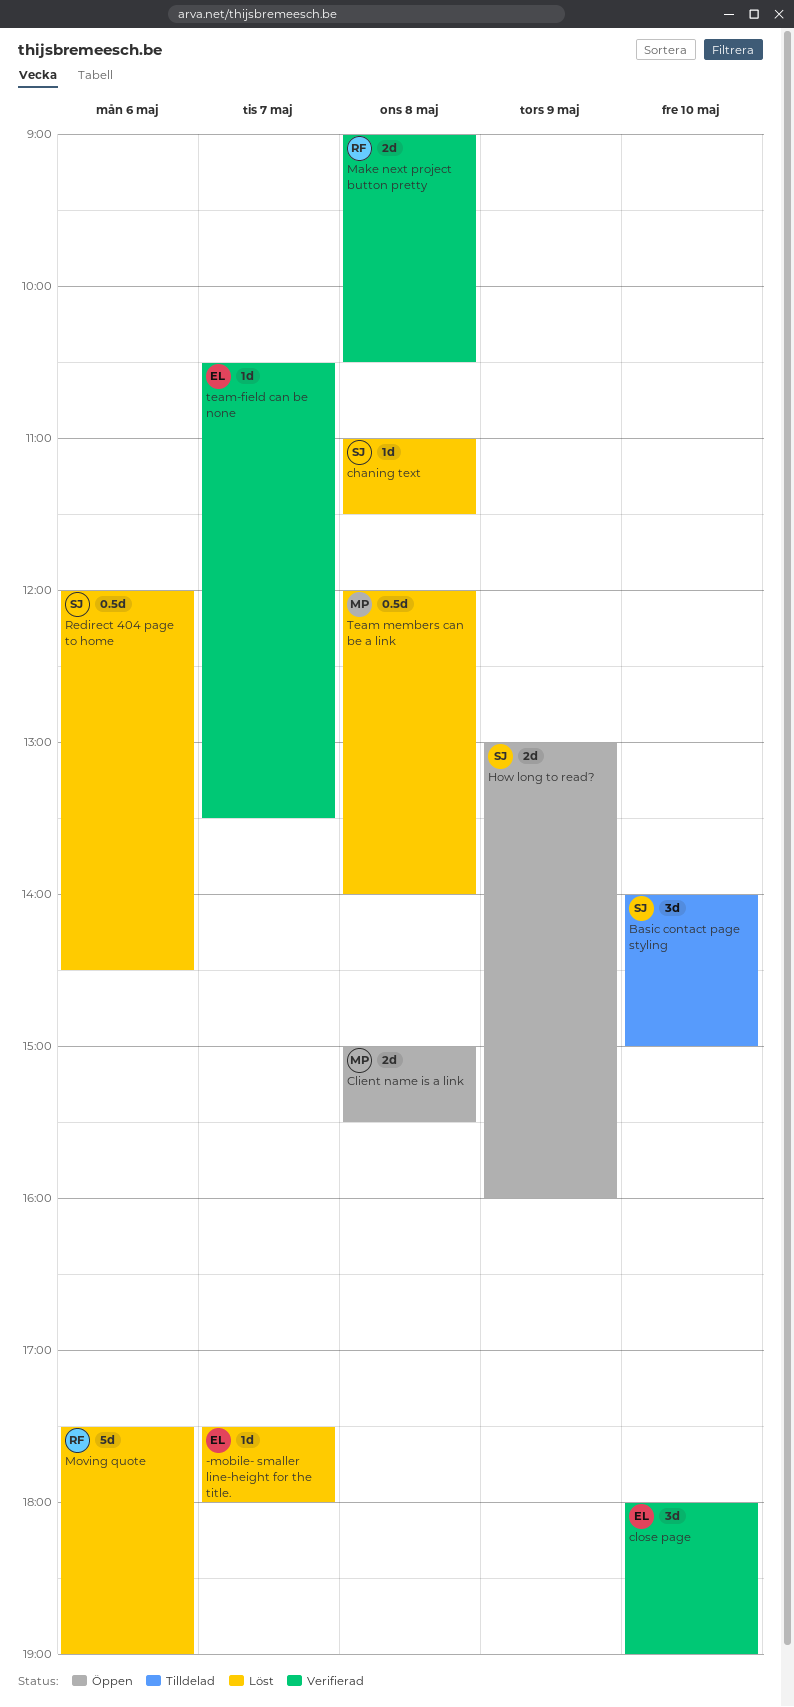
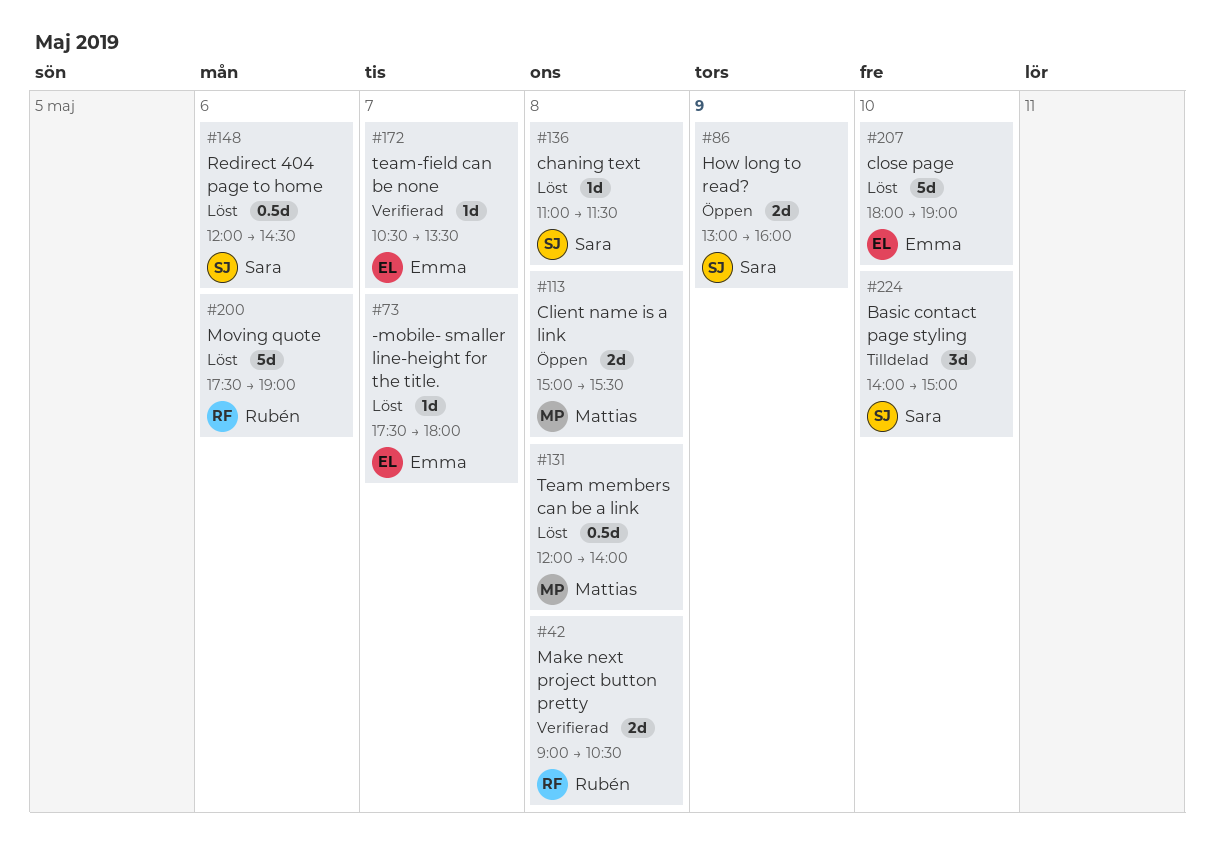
close page, status: Verifierad -> Löst
close page, estimate: 3d -> 5d

